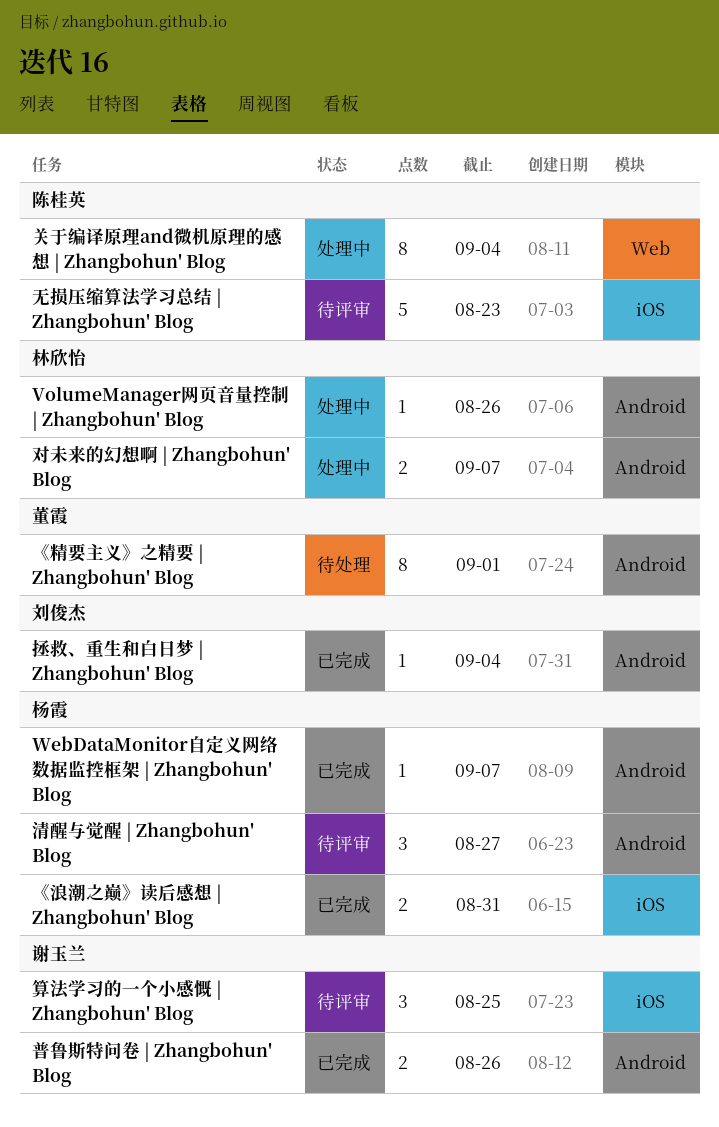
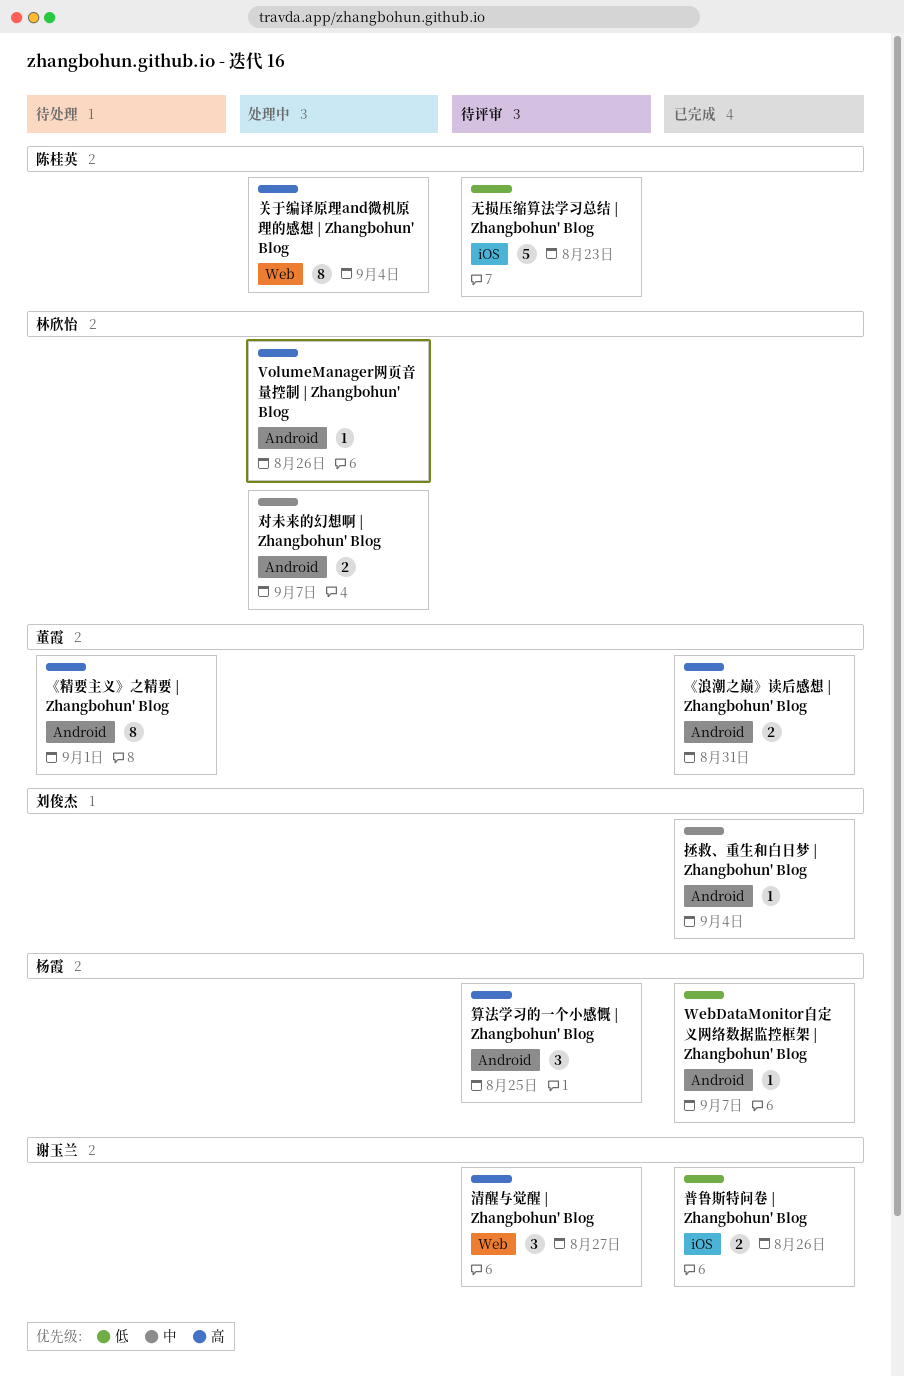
《浪潮之巅》读后感想 | Zhangbohun' Blog, owner: 杨霞 -> 董霞
《浪潮之巅》读后感想 | Zhangbohun' Blog, label: iOS -> Android
普鲁斯特问卷 | Zhangbohun' Blog, label: Android -> iOS
清醒与觉醒 | Zhangbohun' Blog, owner: 杨霞 -> 谢玉兰
清醒与觉醒 | Zhangbohun' Blog, label: Android -> Web
算法学习的一个小感慨 | Zhangbohun' Blog, owner: 谢玉兰 -> 杨霞
算法学习的一个小感慨 | Zhangbohun' Blog, label: iOS -> Android

